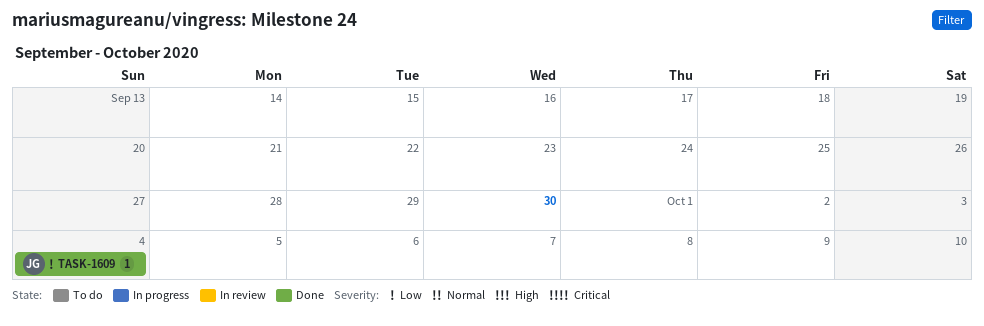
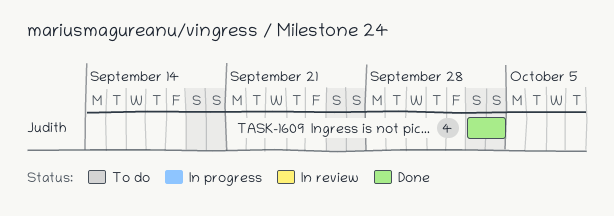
TASK-1609, estimate: 1 -> 4
TASK-1609, start: Oct 4 -> Oct 3

